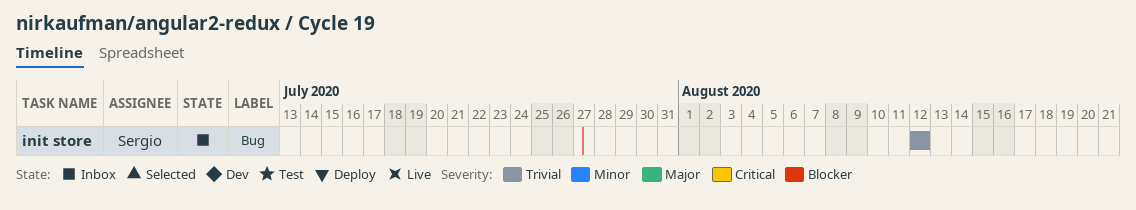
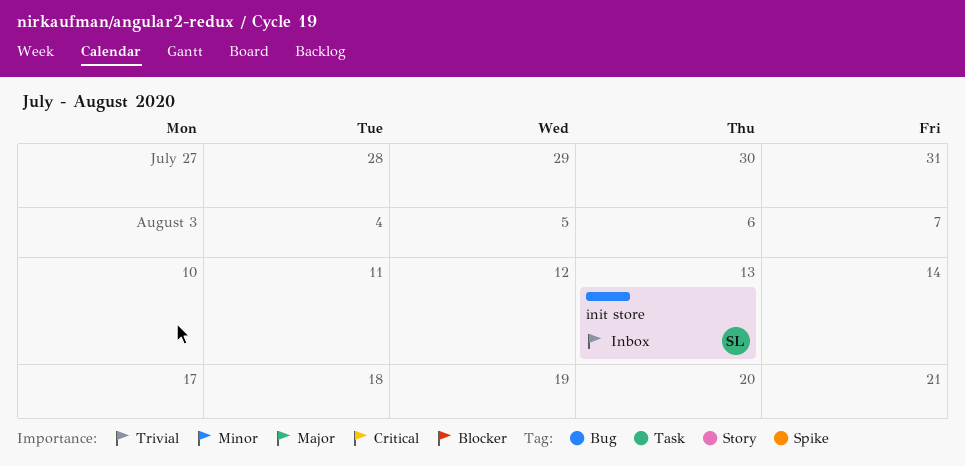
init store, due: Aug 12 -> Aug 13

